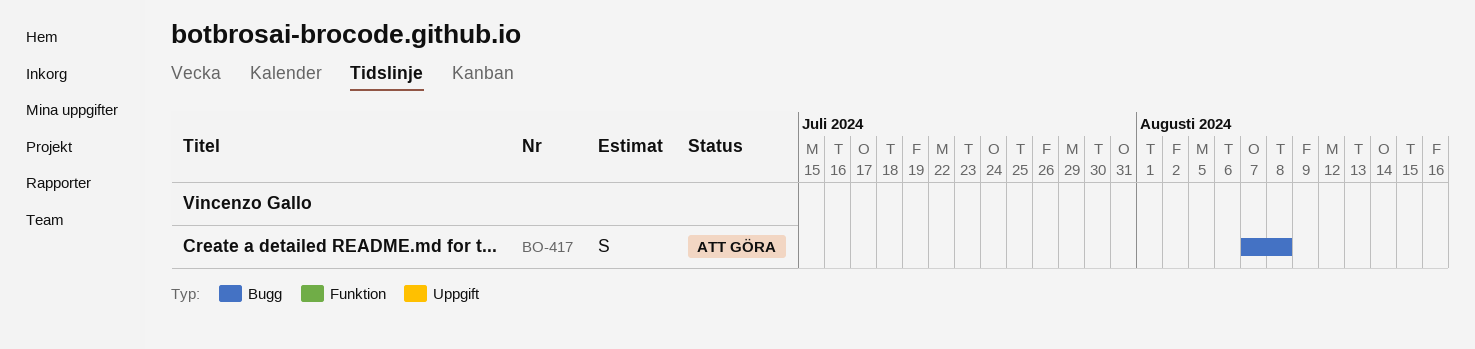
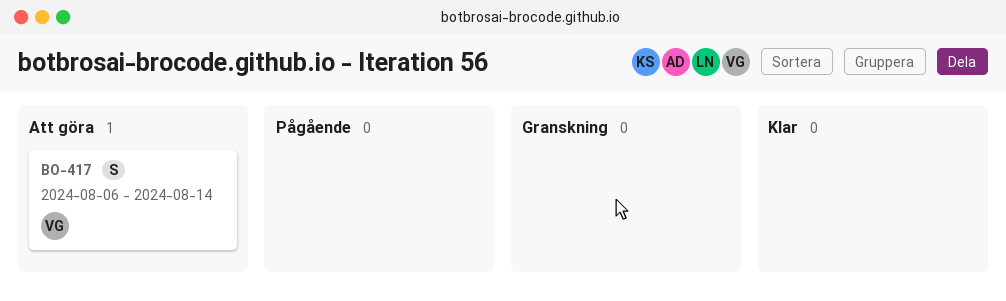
BO-417, start: Aug 7 -> Aug 6
BO-417, due: Aug 8 -> Aug 14

